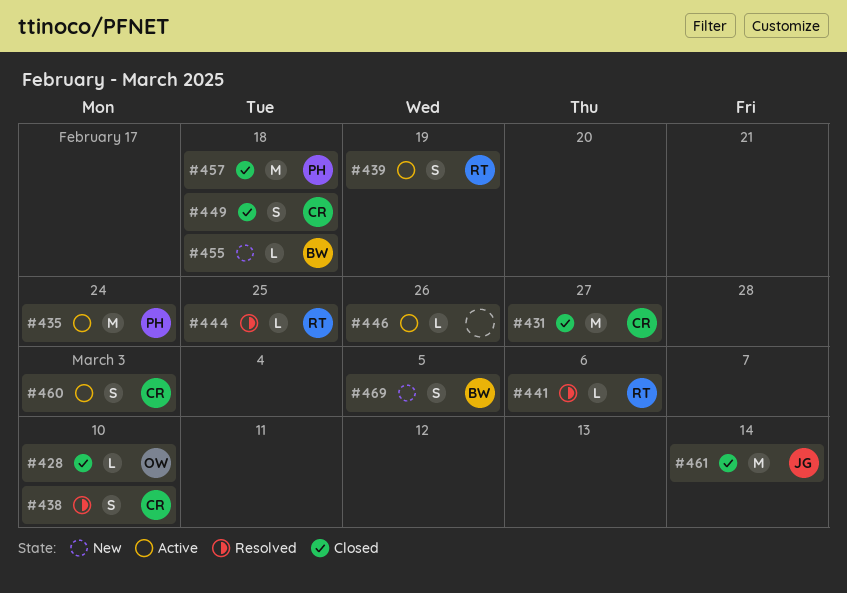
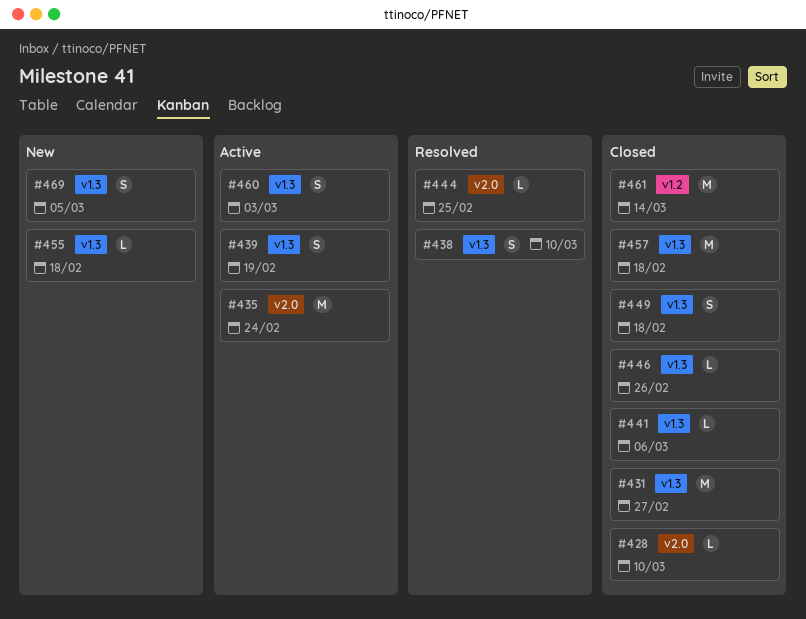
#441, status: Resolved -> Closed
#446, status: Active -> Closed

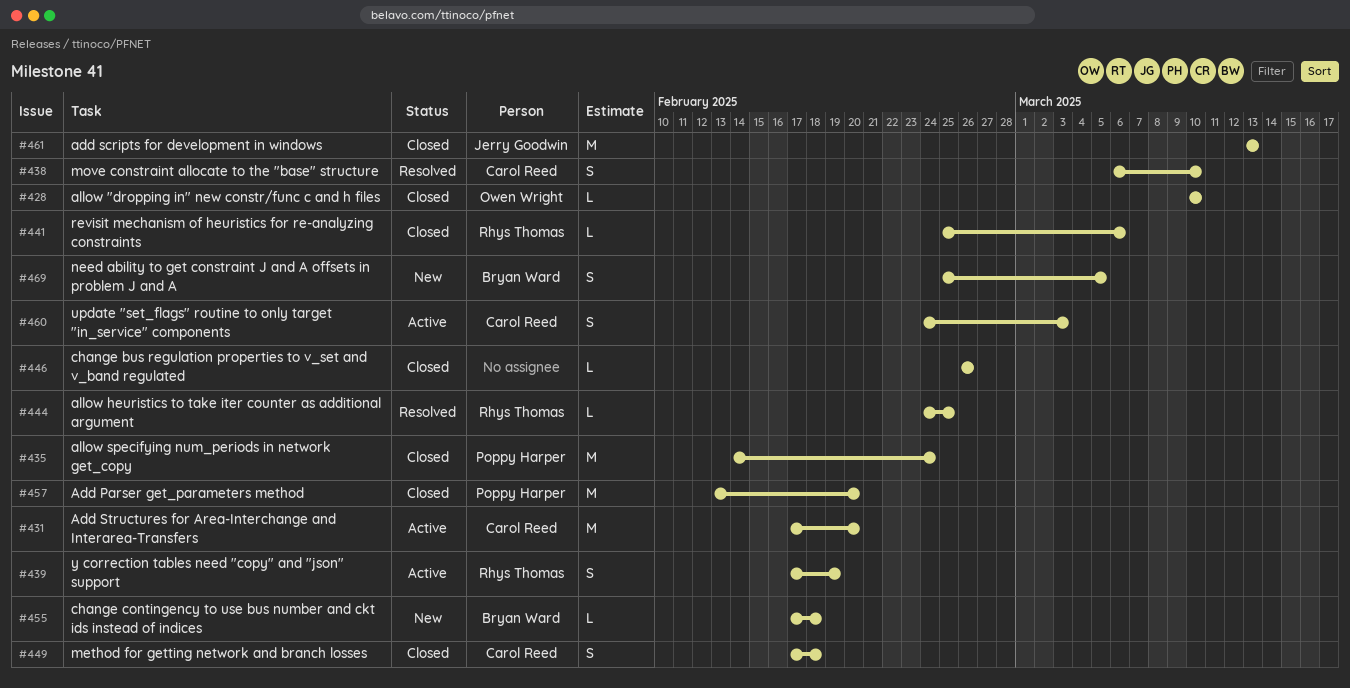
#431, status: Closed -> Active
#431, due: Feb 27 -> Feb 20
#435, status: Active -> Closed
#457, due: Feb 18 -> Feb 20
#461, due: Mar 14 -> Mar 13

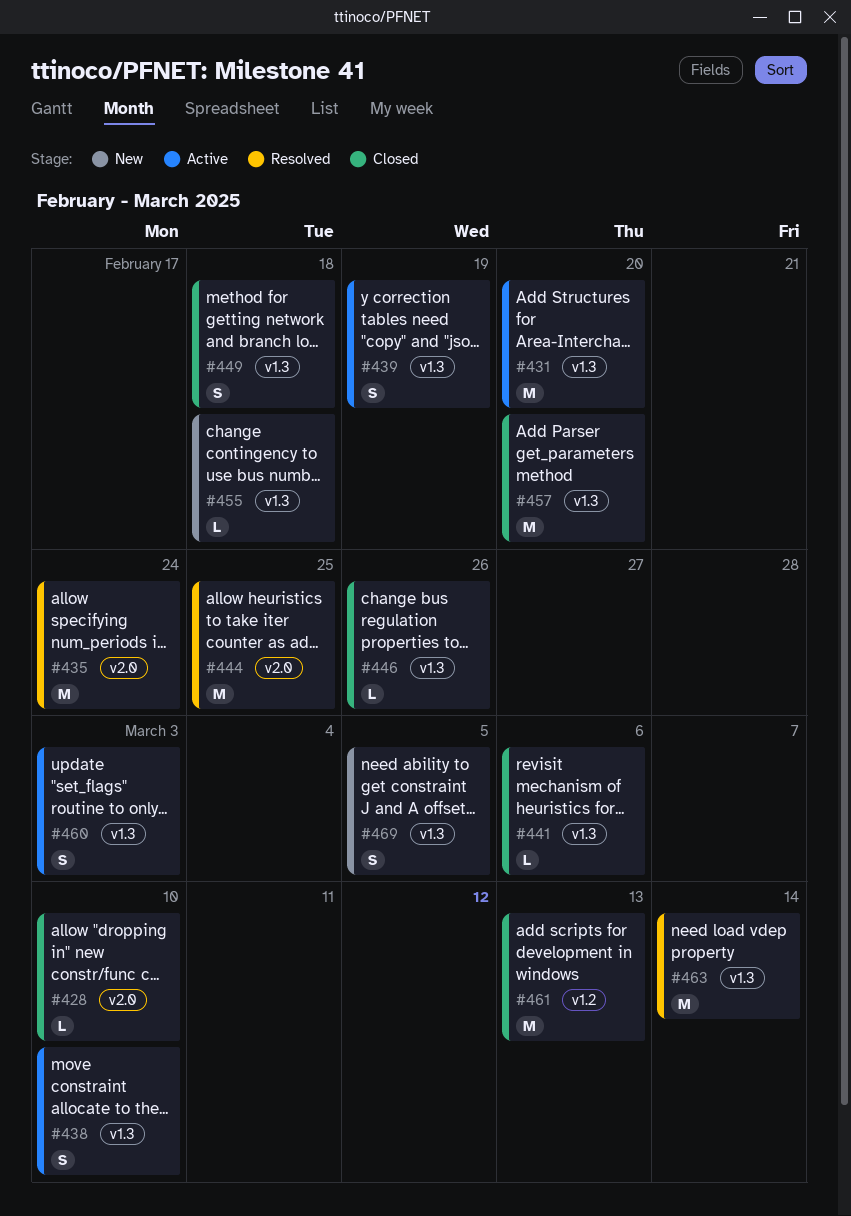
#435, status: Closed -> Resolved
#438, status: Resolved -> Active
#444, estimate: L -> M
#463: none -> present

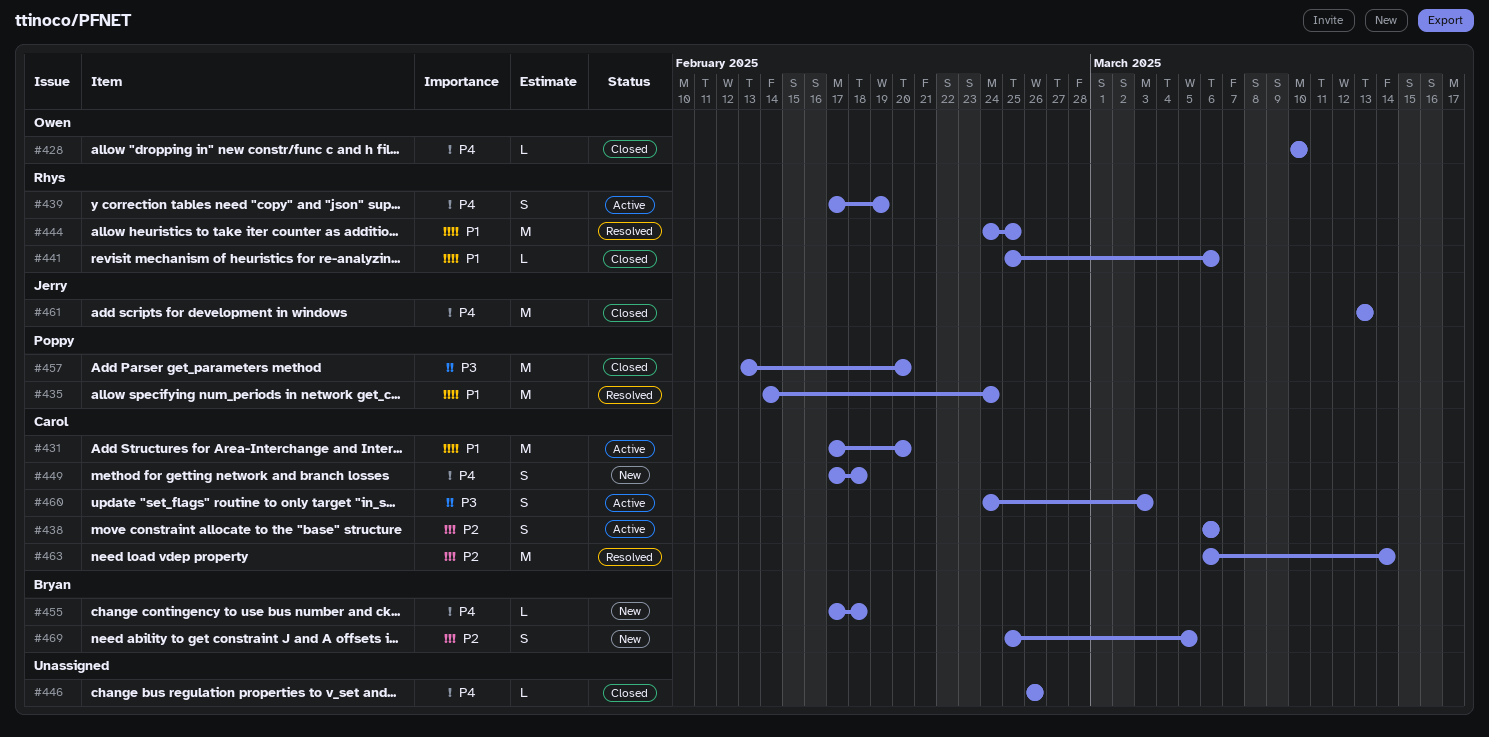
#438, due: Mar 10 -> Mar 6
#449, status: Closed -> New

